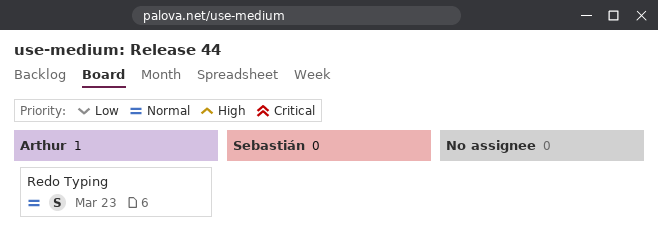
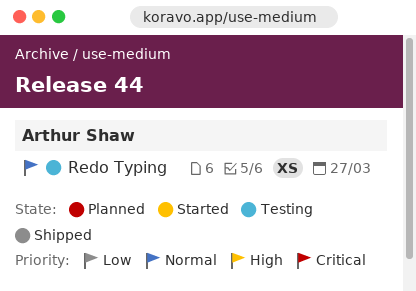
Redo Typing, estimate: S -> XS
Redo Typing, due: Mar 23 -> Mar 27

